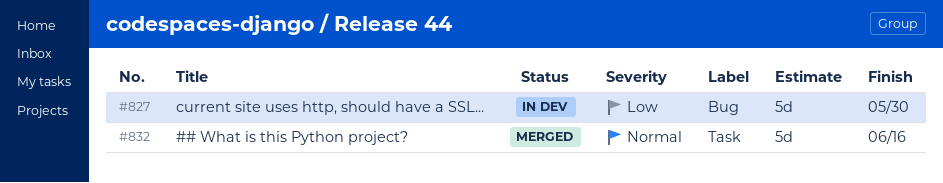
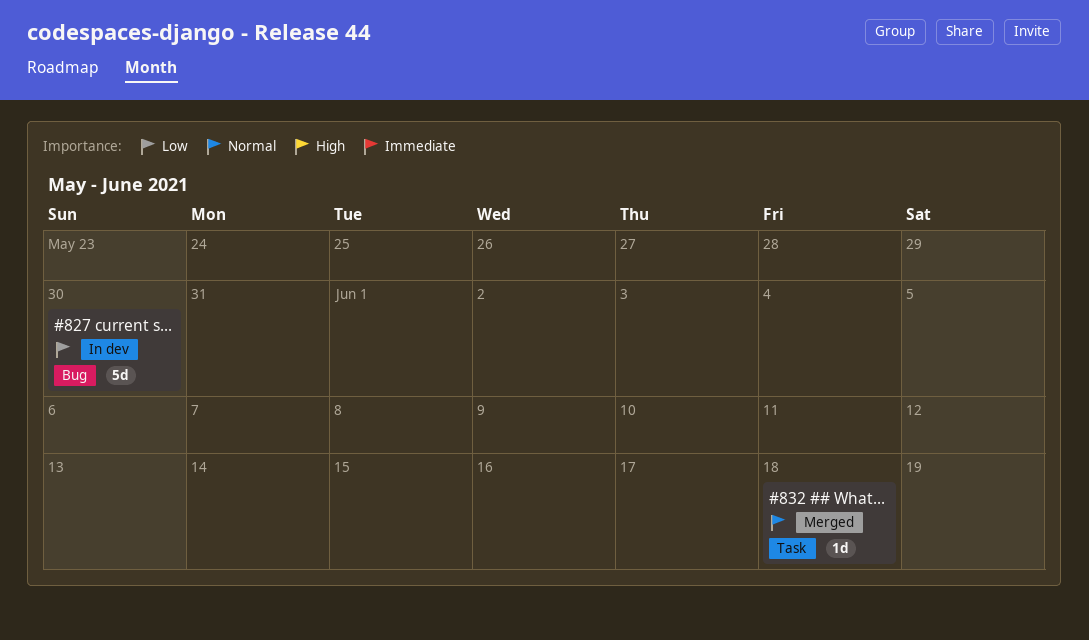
#832, estimate: 5d -> 1d
#832, due: Jun 16 -> Jun 18

